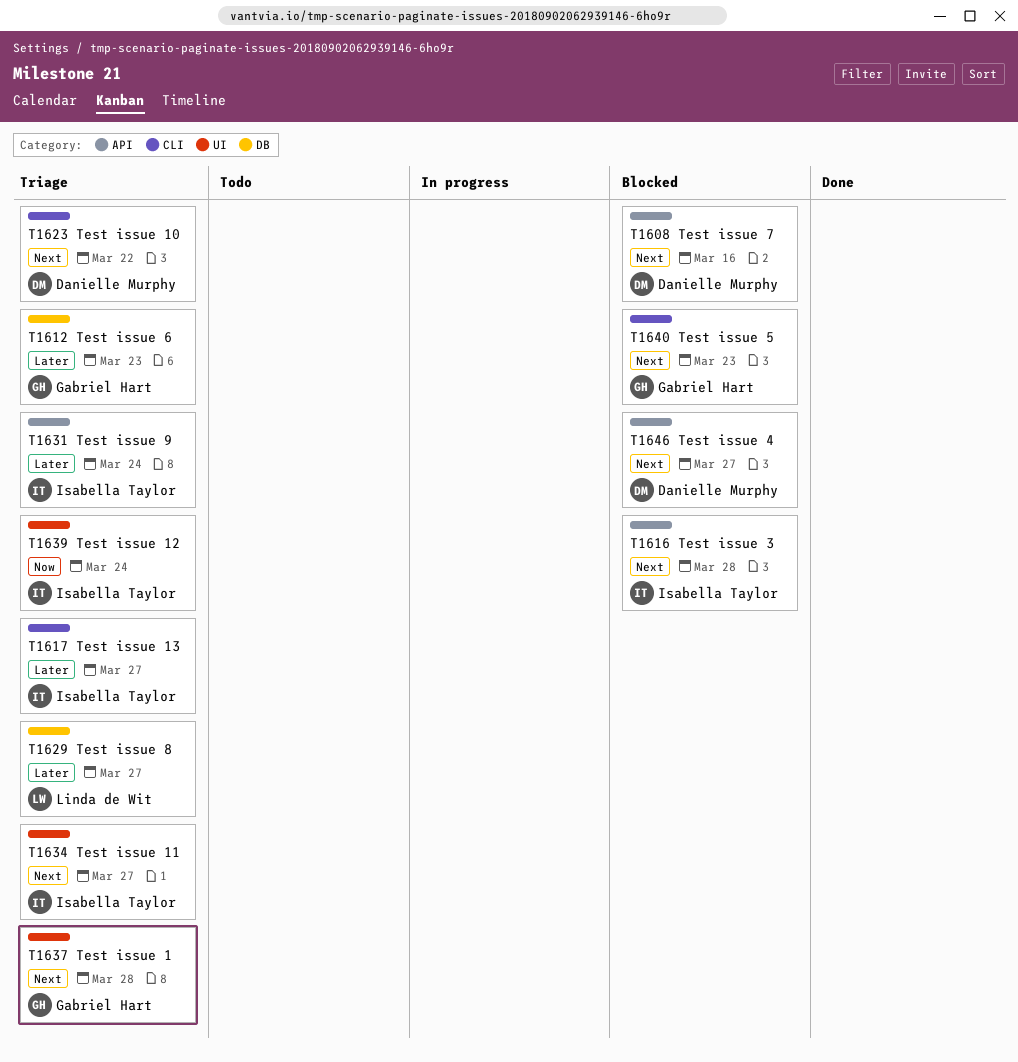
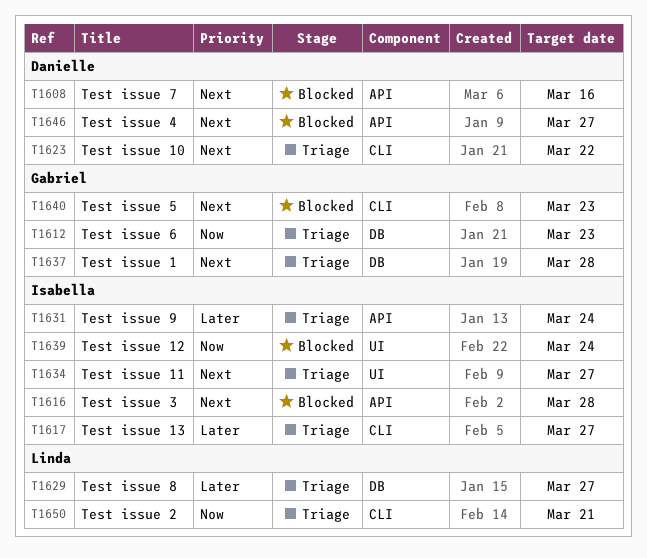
T1612, priority: Later -> Now
T1637, label: UI -> DB
T1639, status: Triage -> Blocked
T1650: none -> present

